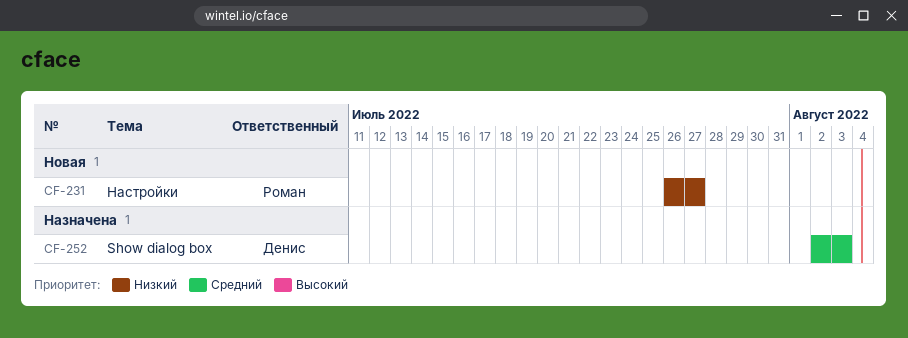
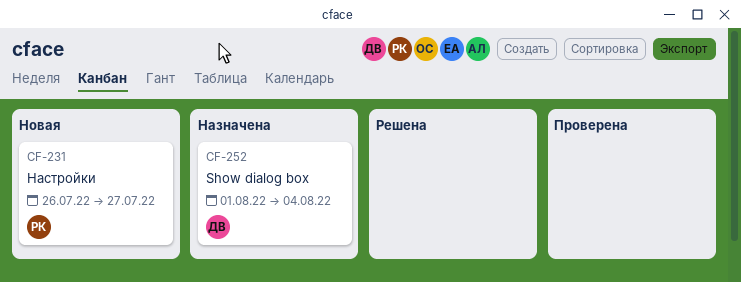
CF-252, start: Aug 2 -> Aug 1
CF-252, due: Aug 3 -> Aug 4

